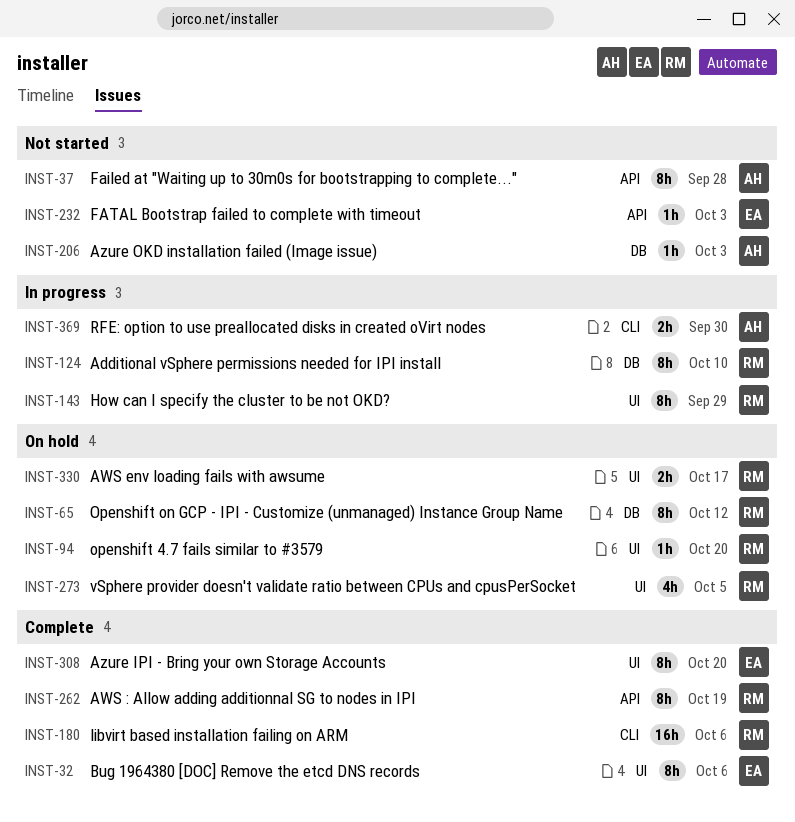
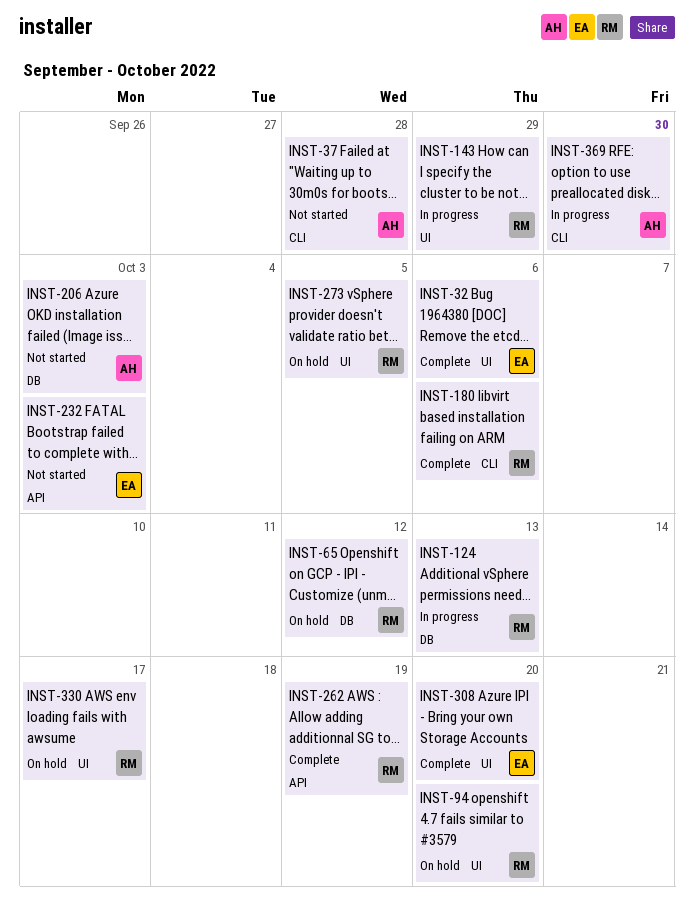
INST-37, label: API -> CLI
INST-124, due: Oct 10 -> Oct 13

